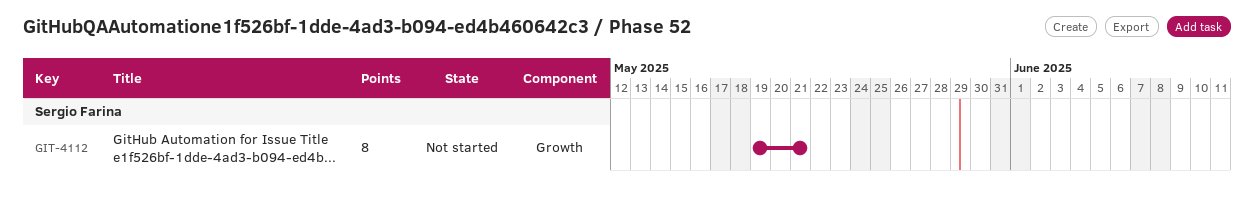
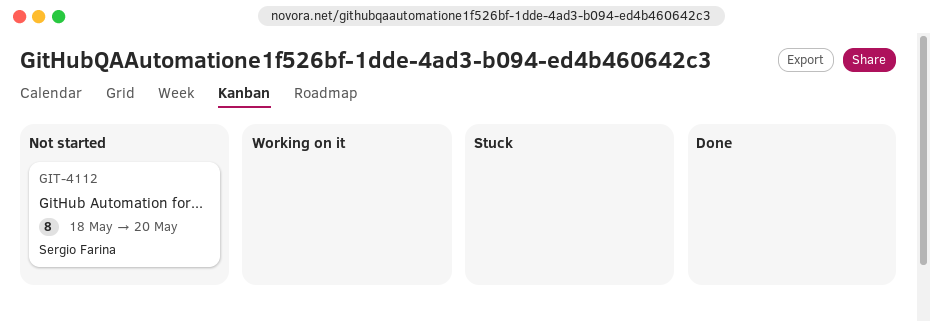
GIT-4112, start: May 19 -> May 18
GIT-4112, due: May 21 -> May 20

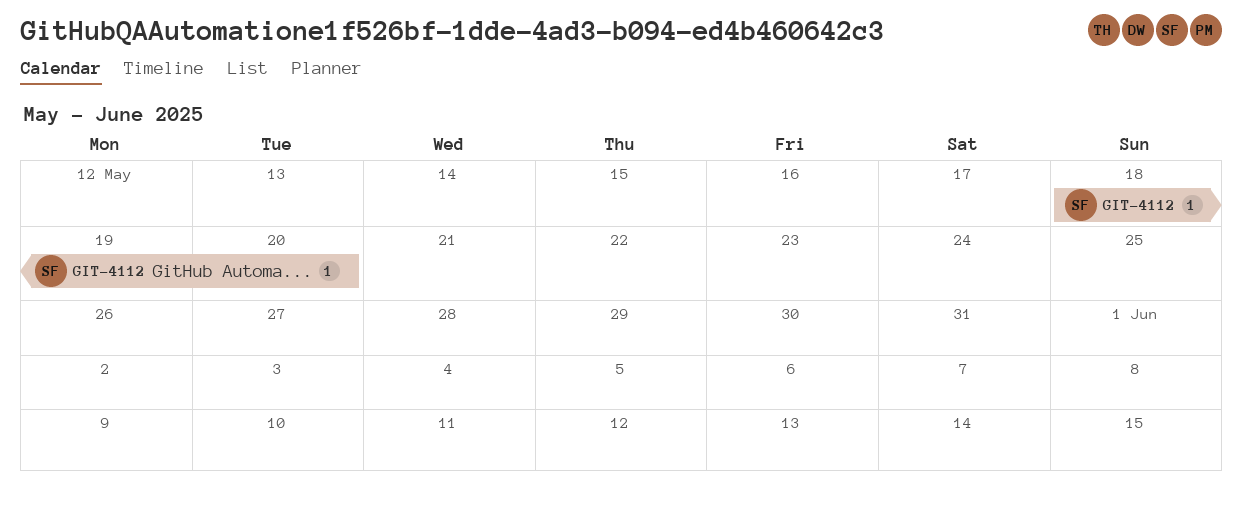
GIT-4112, estimate: 8 -> 1

